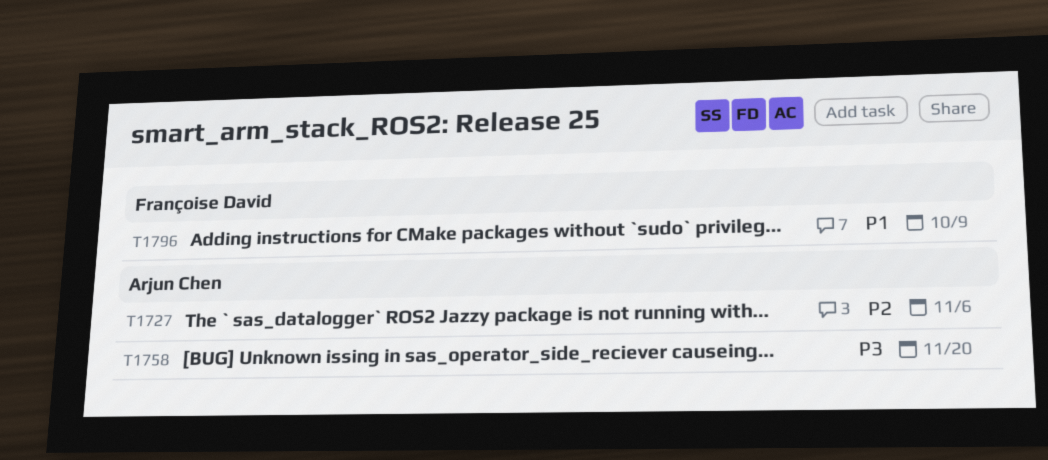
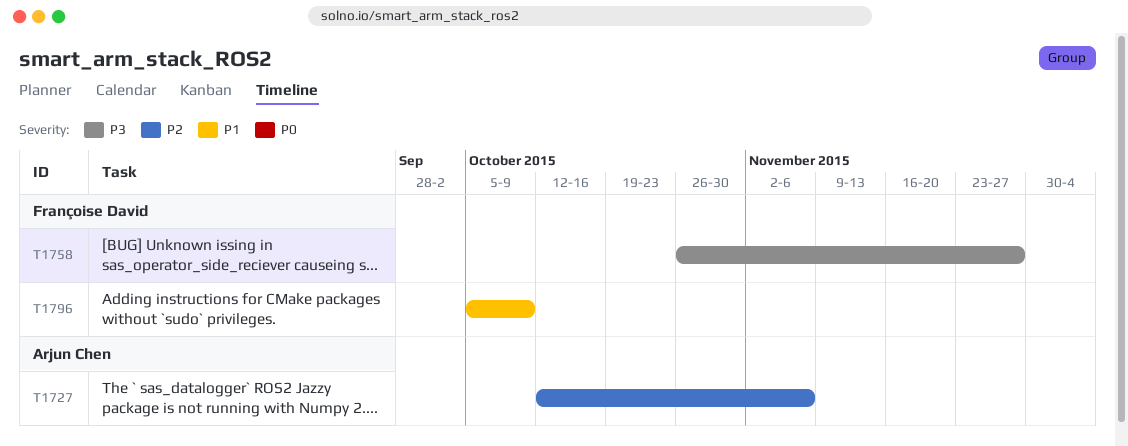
T1758, owner: Arjun Chen -> Françoise David
T1758, due: Nov 20 -> Nov 27

